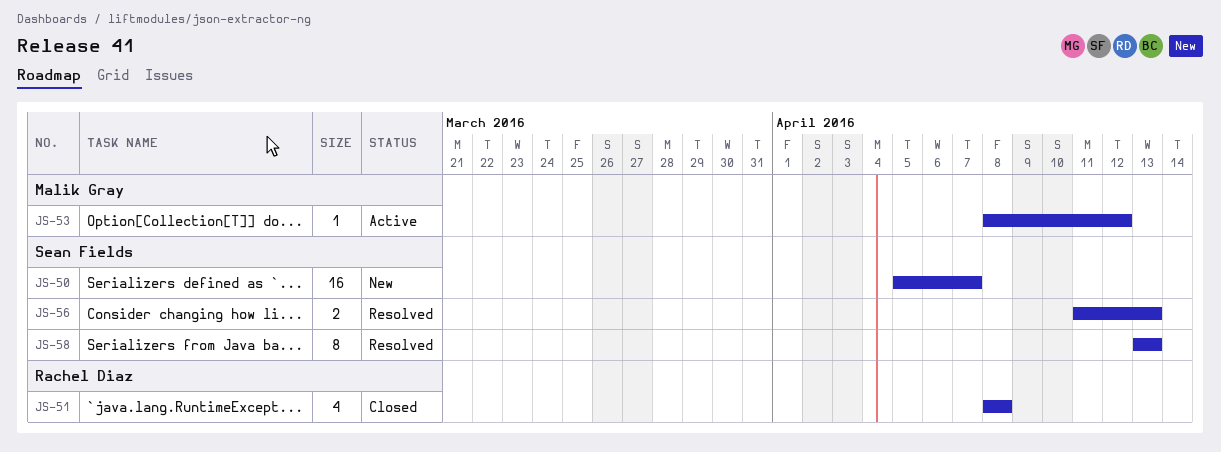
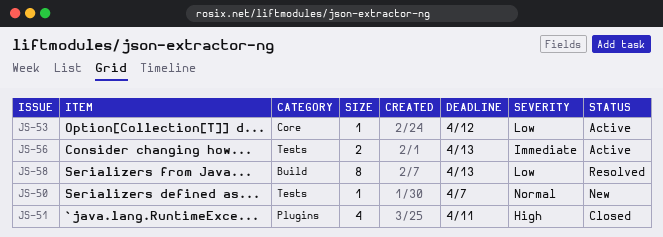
JS-50, estimate: 16 -> 1
JS-51, due: Apr 8 -> Apr 11
JS-56, status: Resolved -> Active

